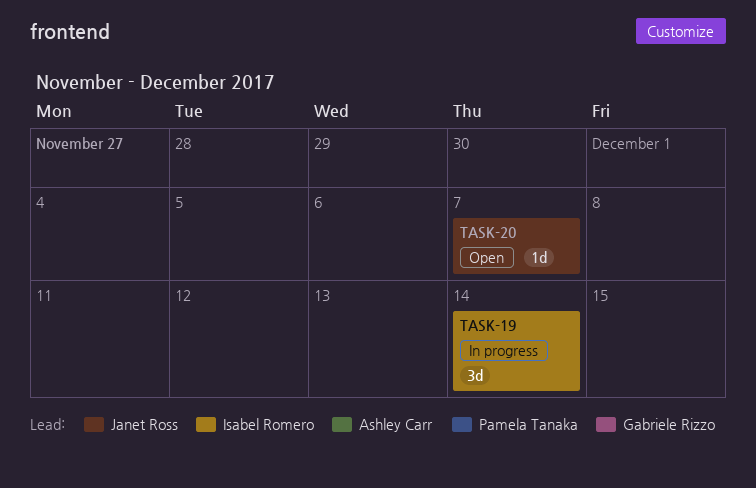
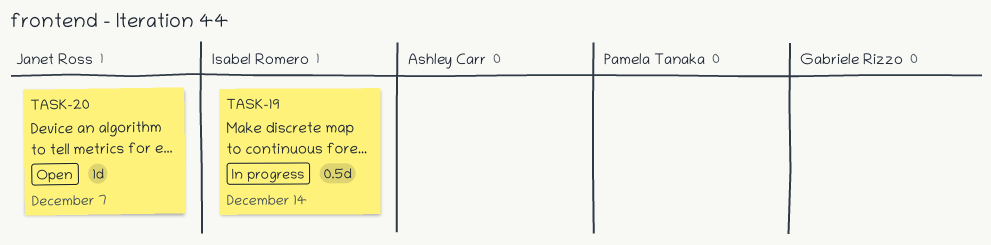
TASK-19, estimate: 3d -> 0.5d

